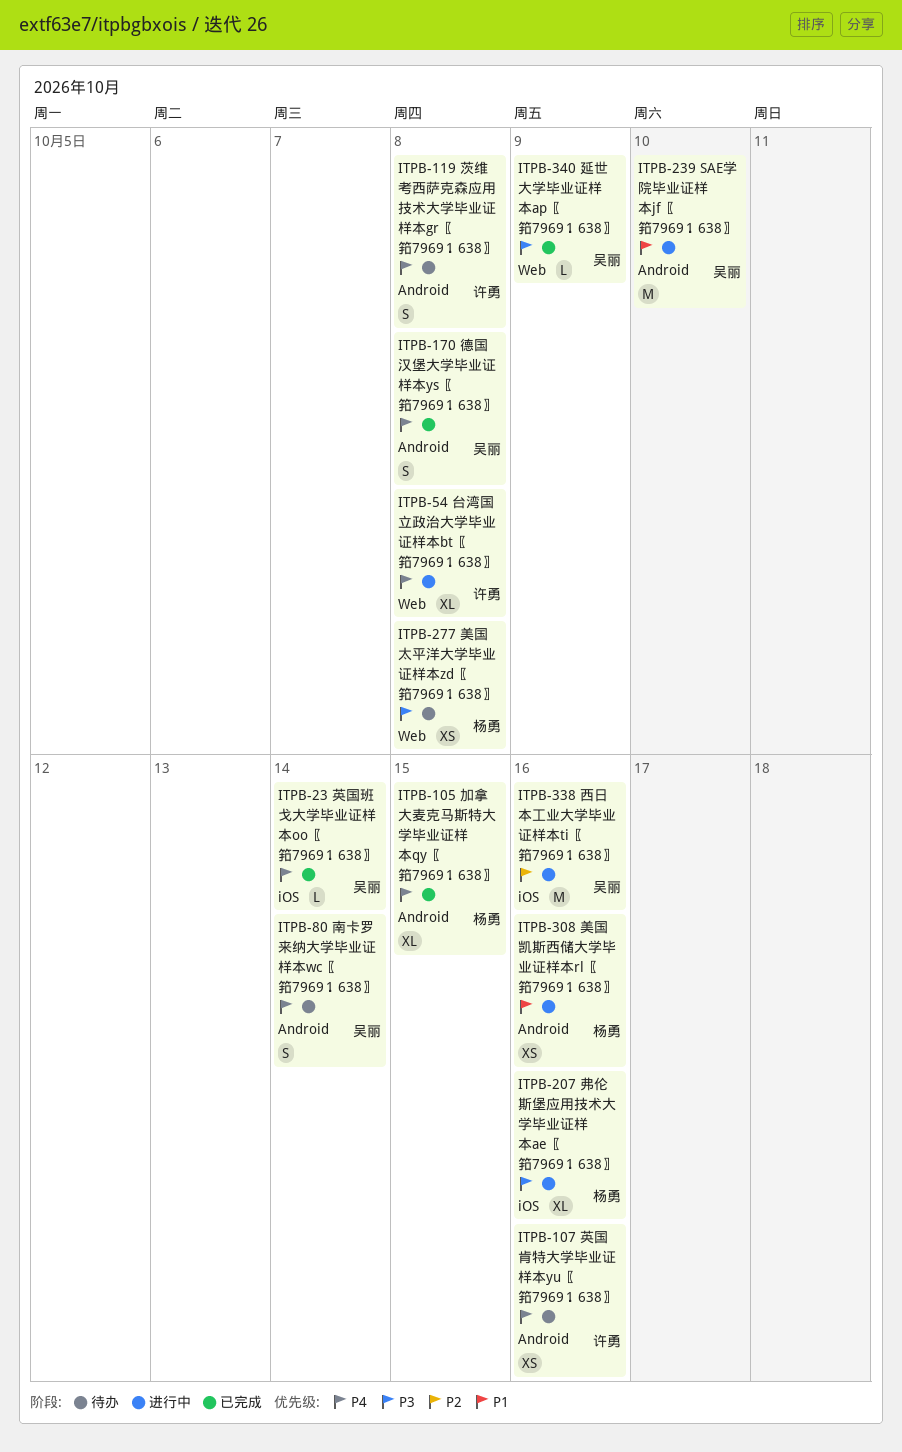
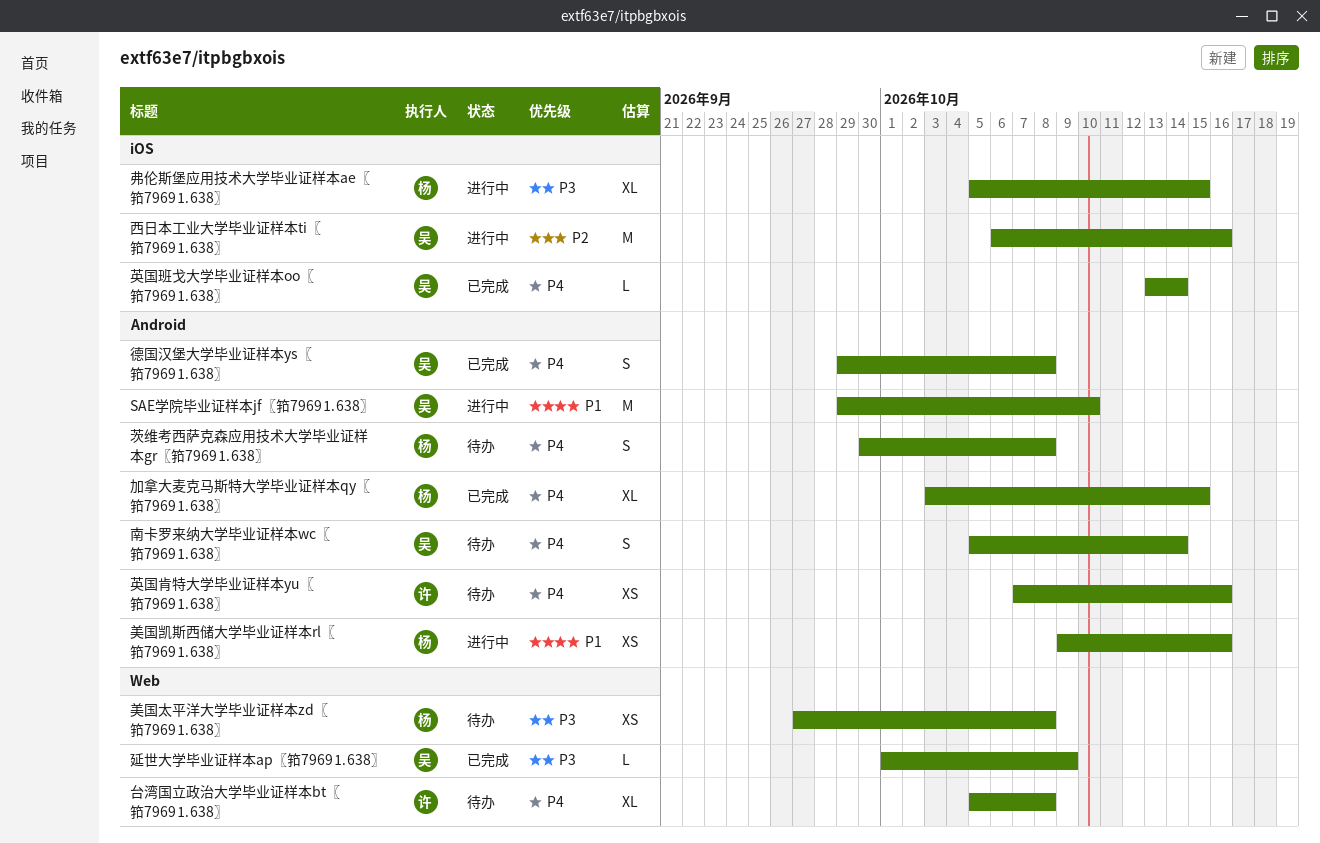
台湾国立政治大学毕业证样本bt〖筘7969⒈638〗, status: 进行中 -> 待办
弗伦斯堡应用技术大学毕业证样本ae〖筘7969⒈638〗, due: Oct 16 -> Oct 15
茨维考西萨克森应用技术大学毕业证样本gr〖筘7969⒈638〗, owner: 许勇 -> 杨勇

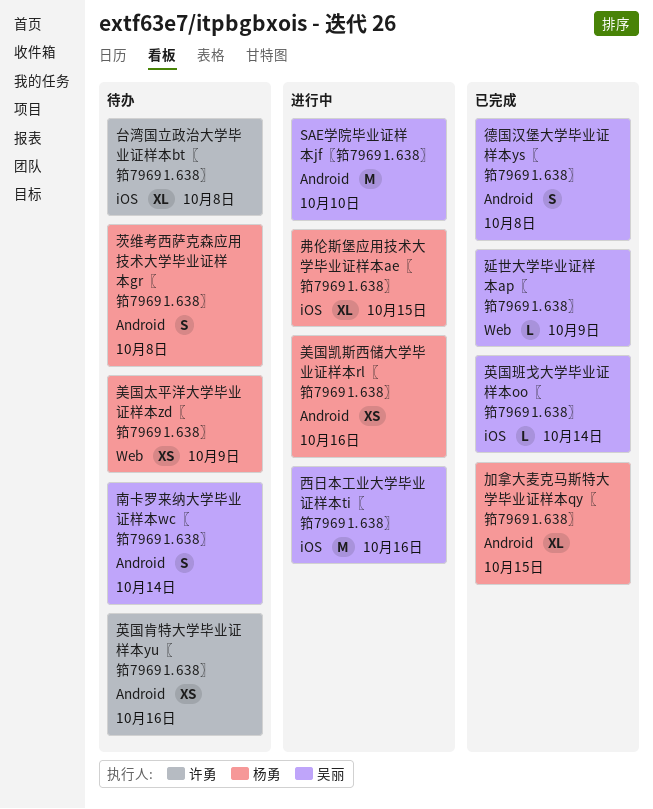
台湾国立政治大学毕业证样本bt〖筘7969⒈638〗, label: Web -> iOS
美国太平洋大学毕业证样本zd〖筘7969⒈638〗, due: Oct 8 -> Oct 9

